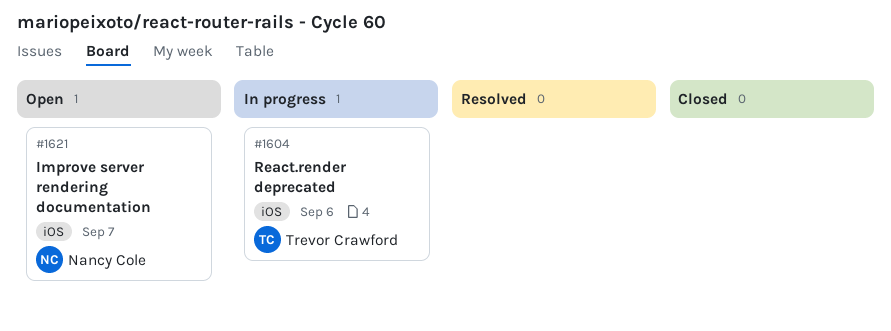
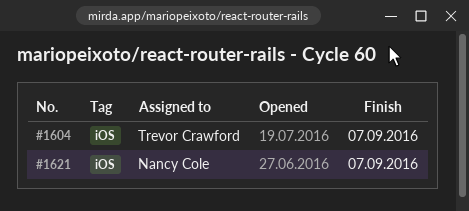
#1604, due: Sep 6 -> Sep 7

